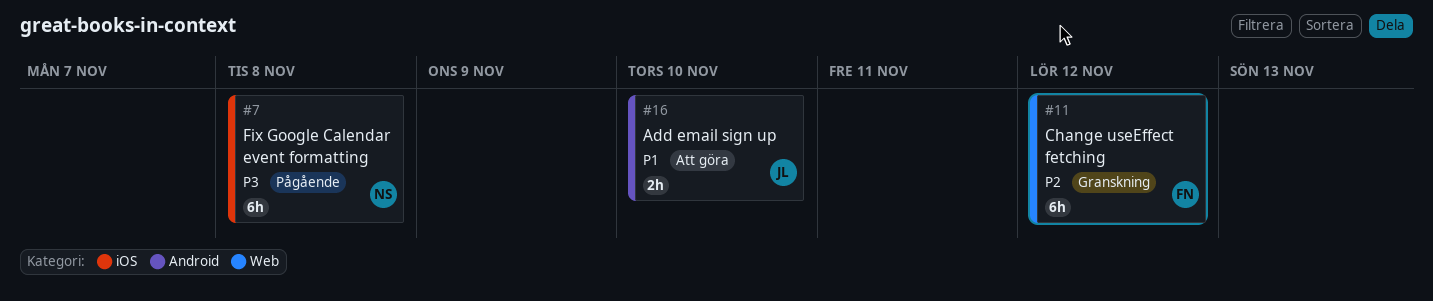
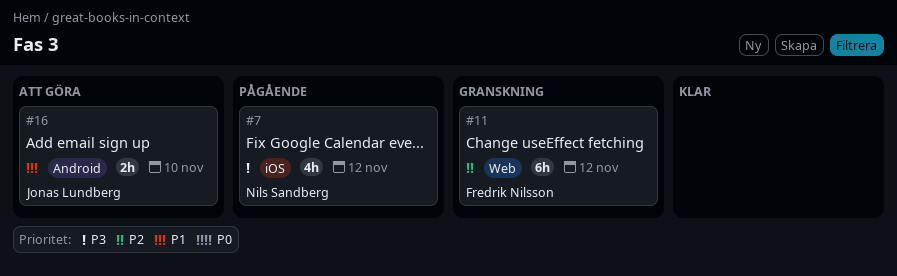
#7, estimate: 6h -> 4h
#7, due: Nov 8 -> Nov 12

